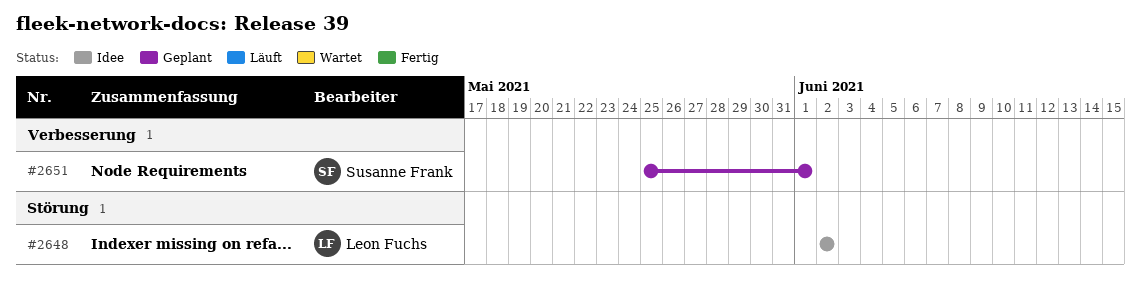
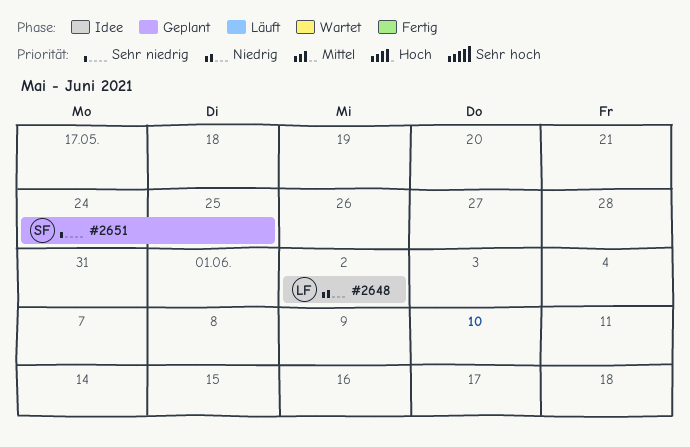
#2651, start: May 25 -> May 24
#2651, due: Jun 1 -> May 25

